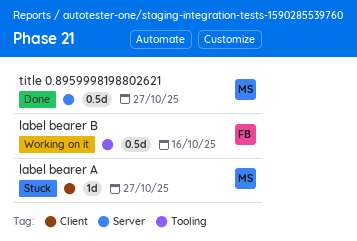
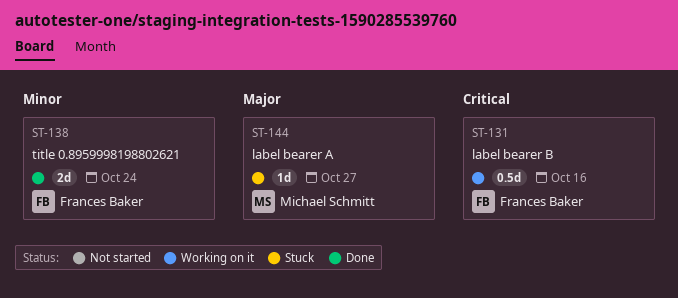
title 0.8959998198802621, owner: Michael Schmitt -> Frances Baker
title 0.8959998198802621, estimate: 0.5d -> 2d
title 0.8959998198802621, due: Oct 27 -> Oct 24

